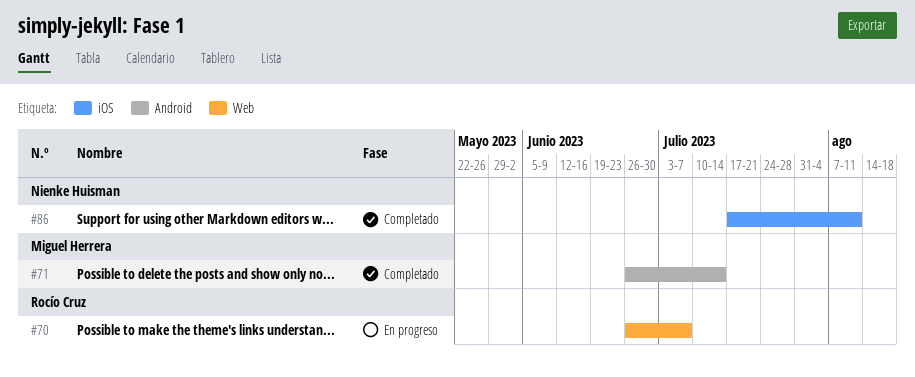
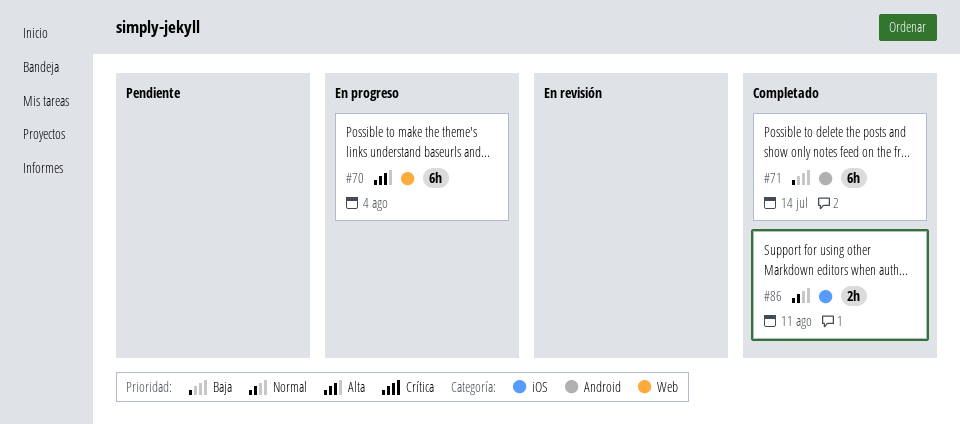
#70, due: Jul 7 -> Aug 4

